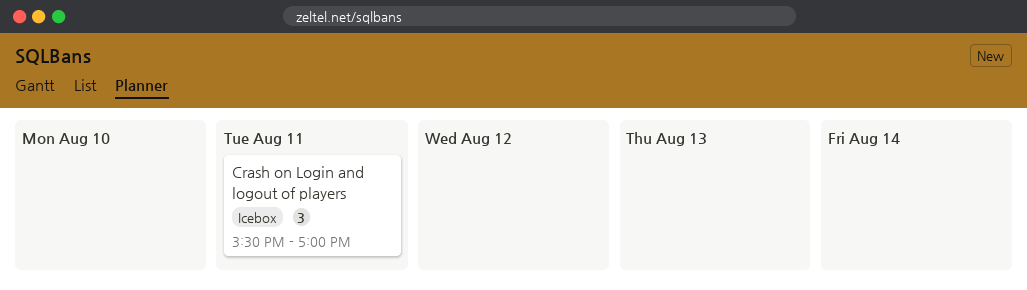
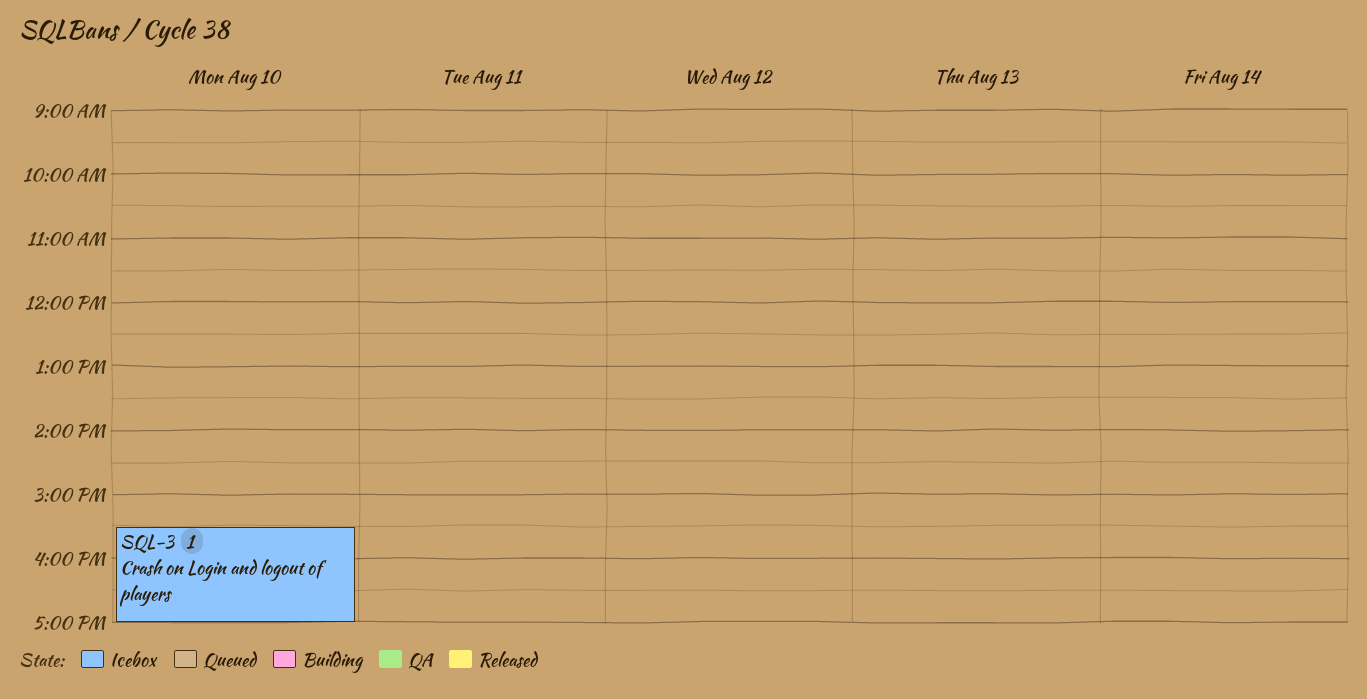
Crash on Login and logout of players, estimate: 3 -> 1
Crash on Login and logout of players, day: Aug 11 -> Aug 10

